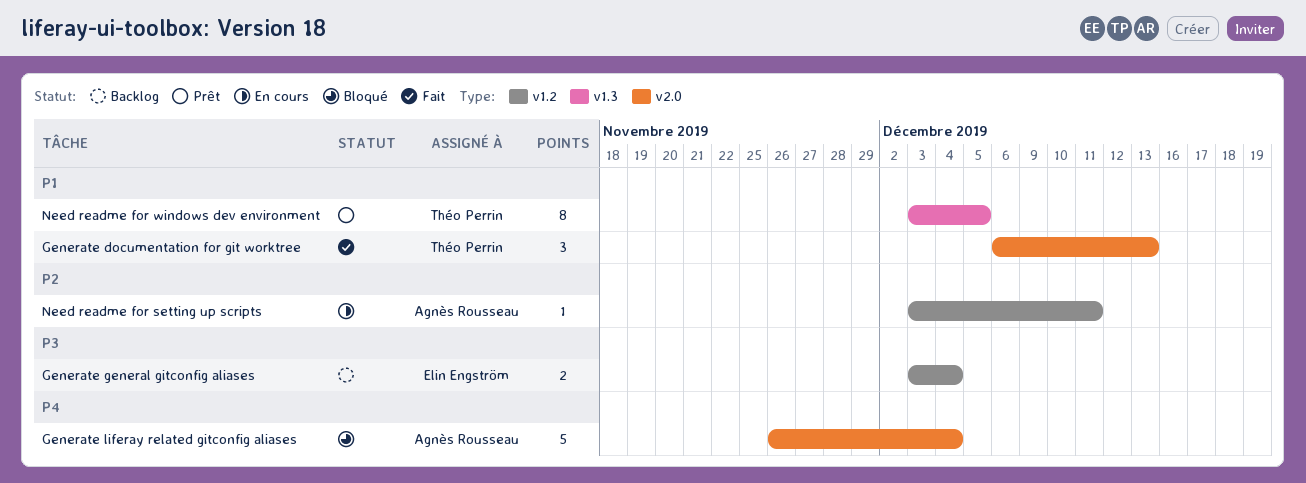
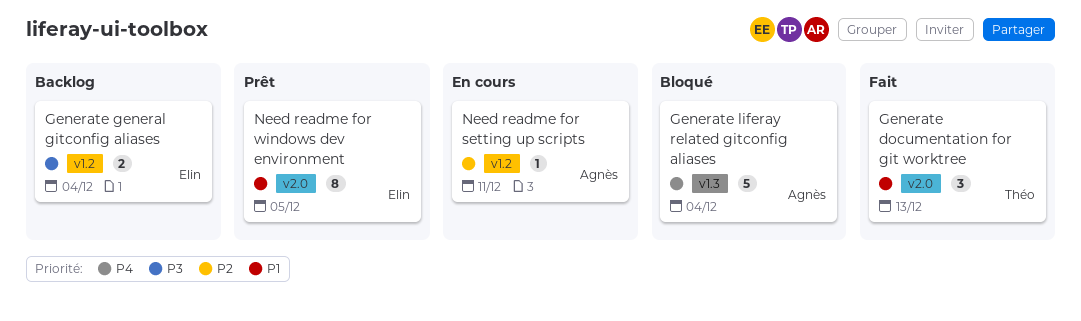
Generate liferay related gitconfig aliases, label: v2.0 -> v1.3
Need readme for windows dev environment, owner: Théo Perrin -> Elin Engström
Need readme for windows dev environment, label: v1.3 -> v2.0

